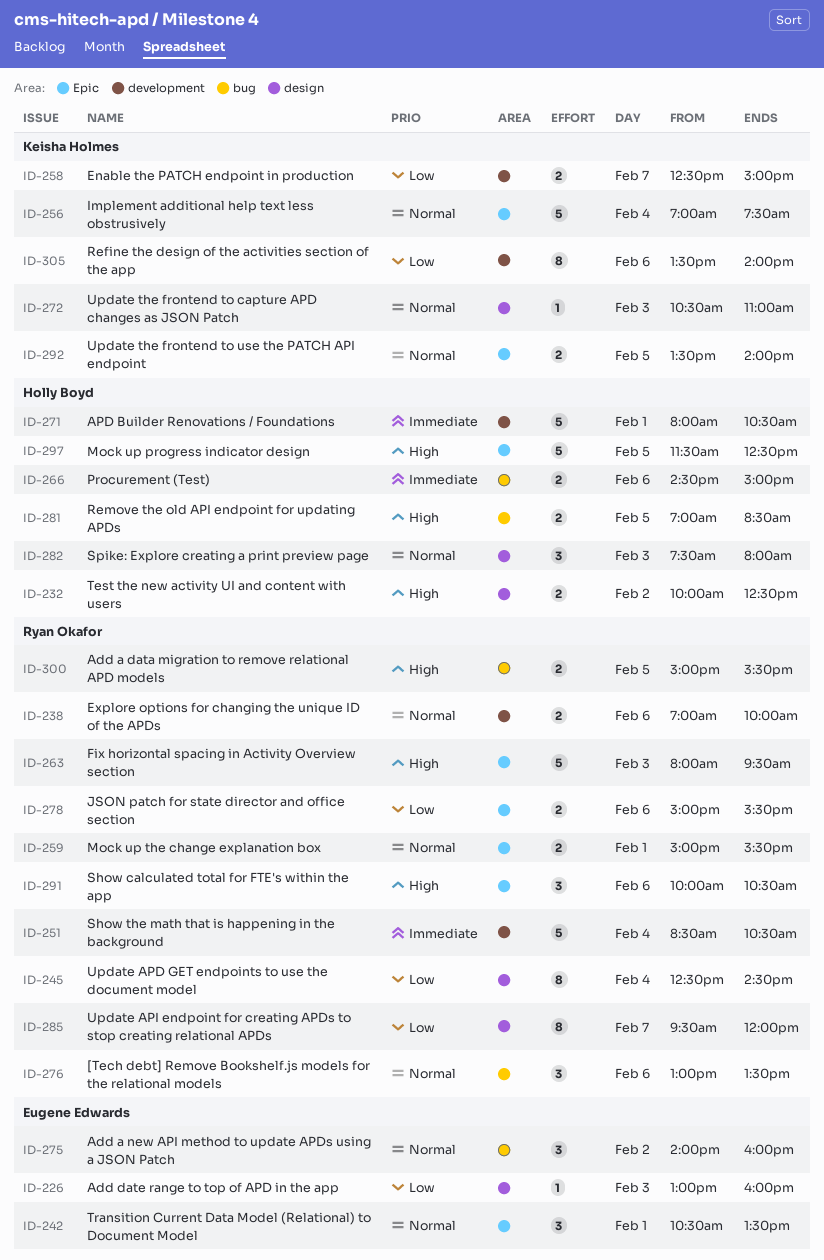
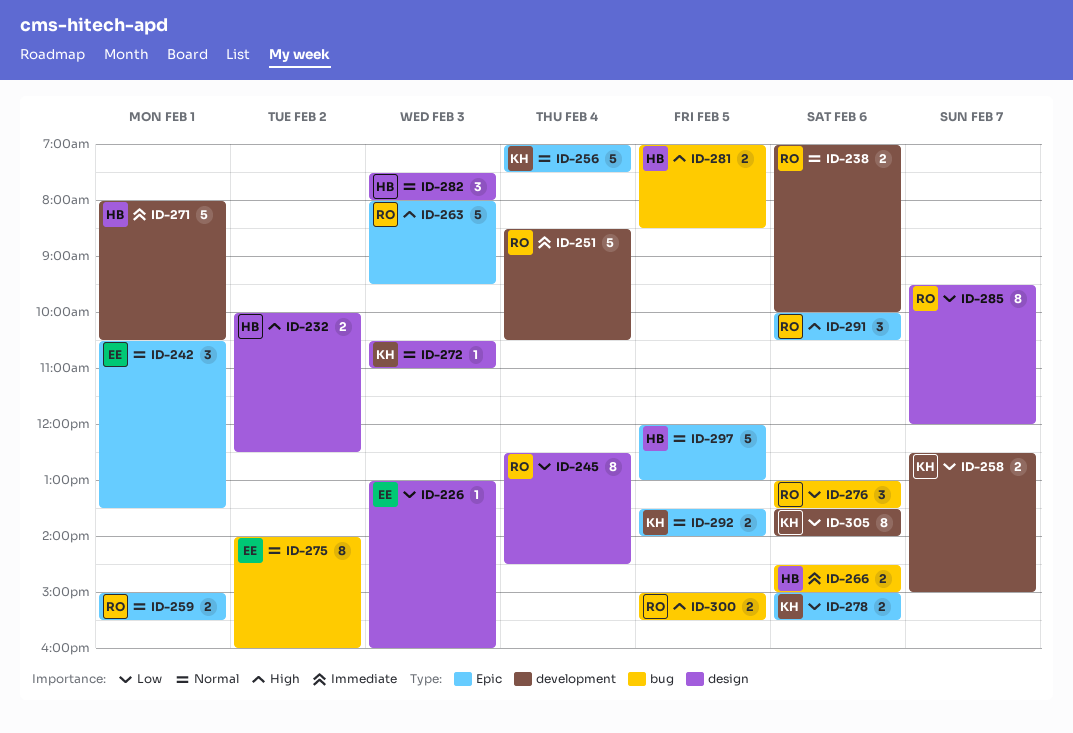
ID-275, estimate: 3 -> 8
ID-276, priority: Normal -> Low
ID-278, owner: Ryan Okafor -> Keisha Holmes
ID-297, priority: High -> Normal
ID-297, begins: 11:30 -> 12:00
ID-297, ends: 12:30 -> 13:00

